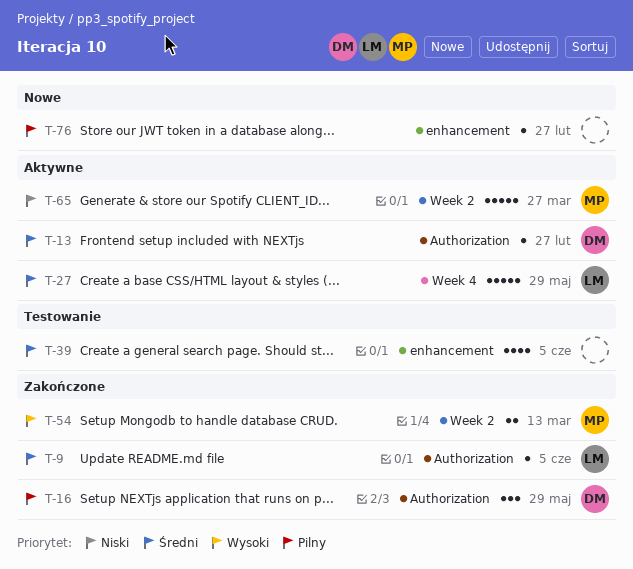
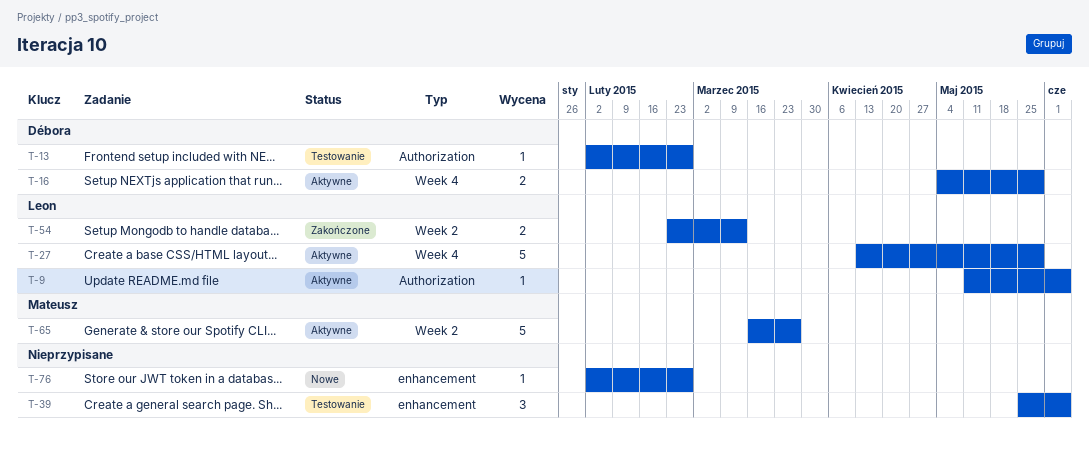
T-9, status: Zakończone -> Aktywne
T-13, status: Aktywne -> Testowanie
T-16, status: Zakończone -> Aktywne
T-16, label: Authorization -> Week 4
T-16, estimate: 3 -> 2
T-39, estimate: 4 -> 3
T-54, owner: Mateusz -> Leon

